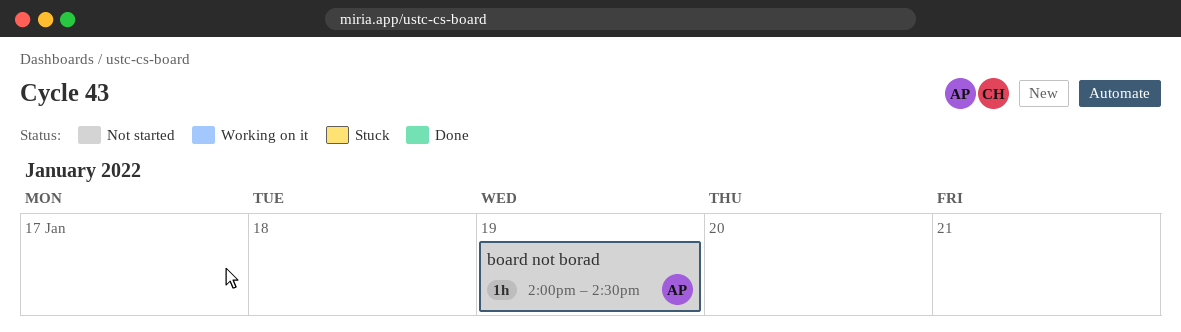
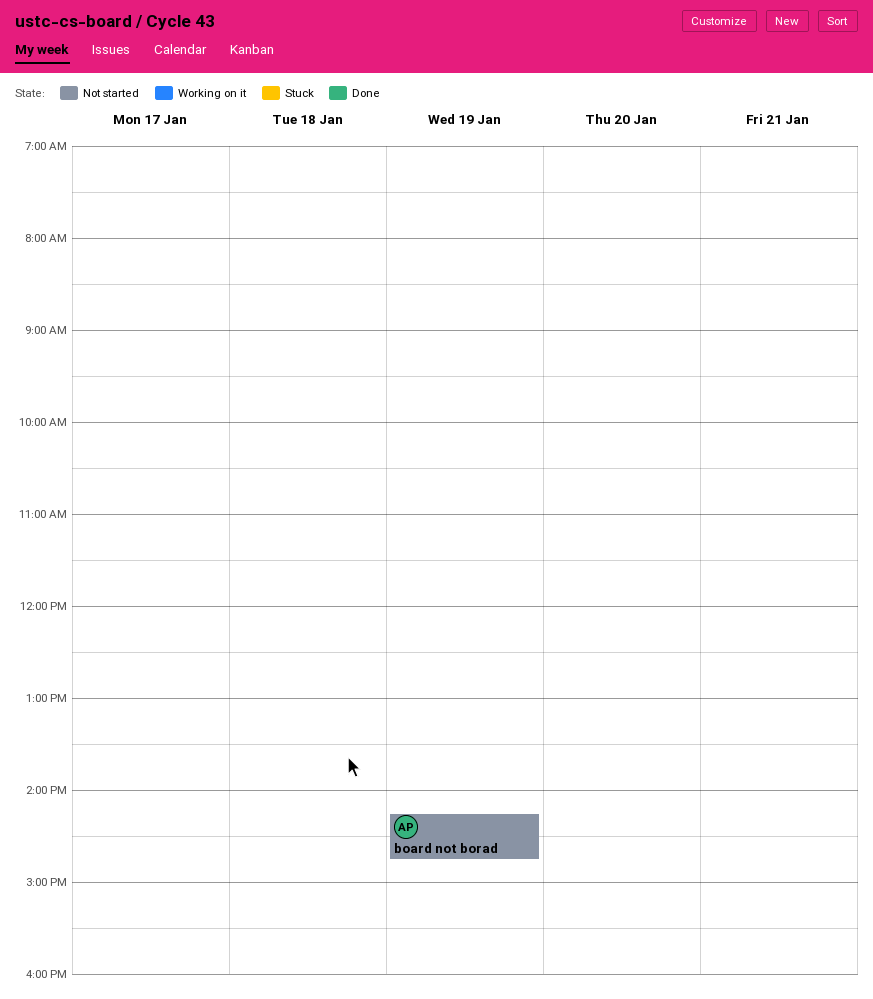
board not borad, begins: 14:00 -> 14:15
board not borad, ends: 14:30 -> 14:45

